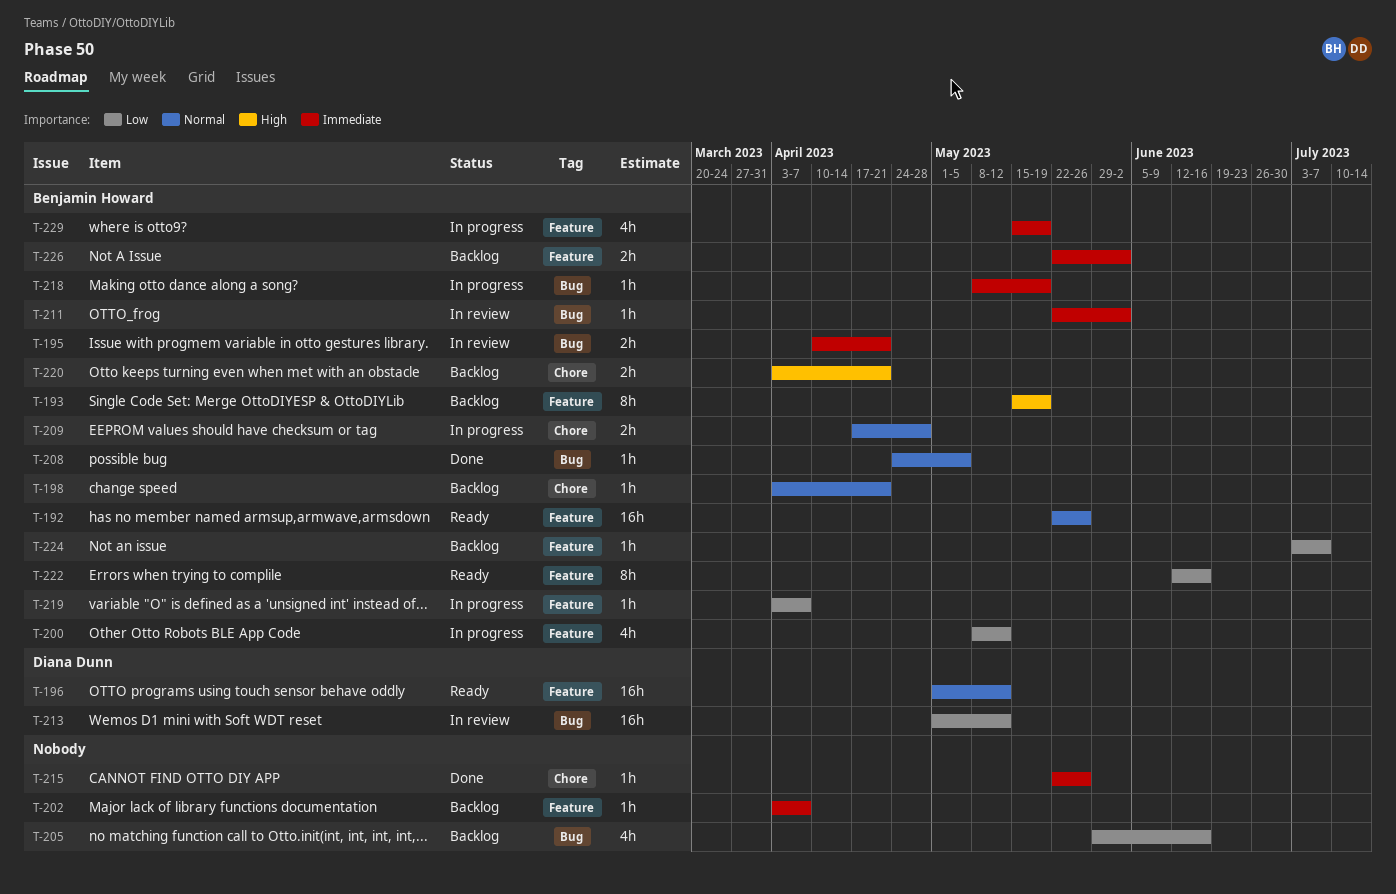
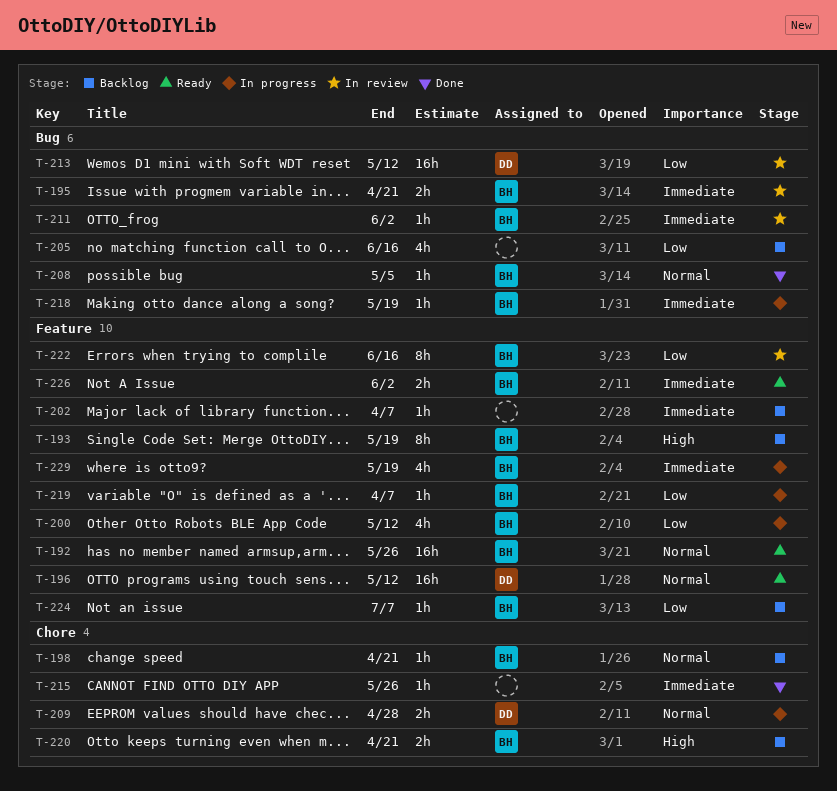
T-209, owner: Benjamin Howard -> Diana Dunn
T-222, status: Ready -> In review
T-226, status: Backlog -> Ready

